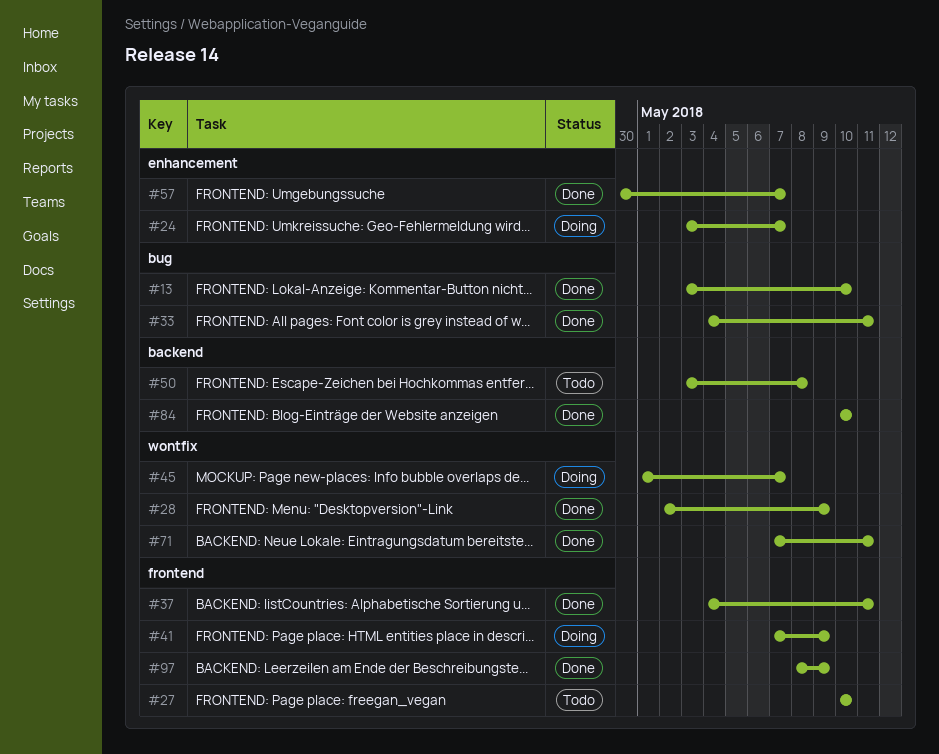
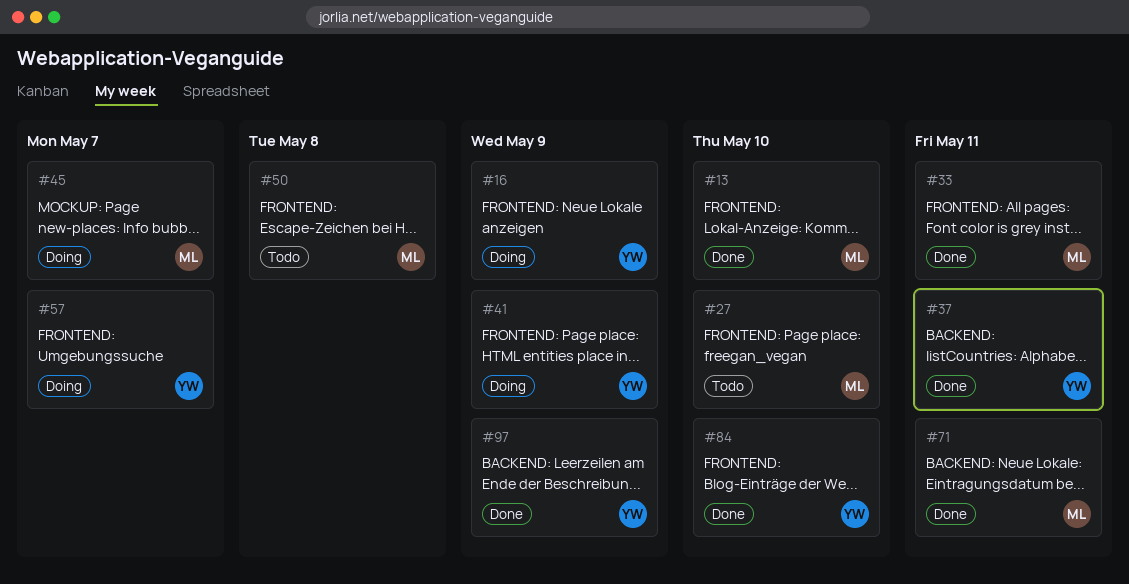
#16: none -> present
#24: present -> none
#28: present -> none
#57, status: Done -> Doing

